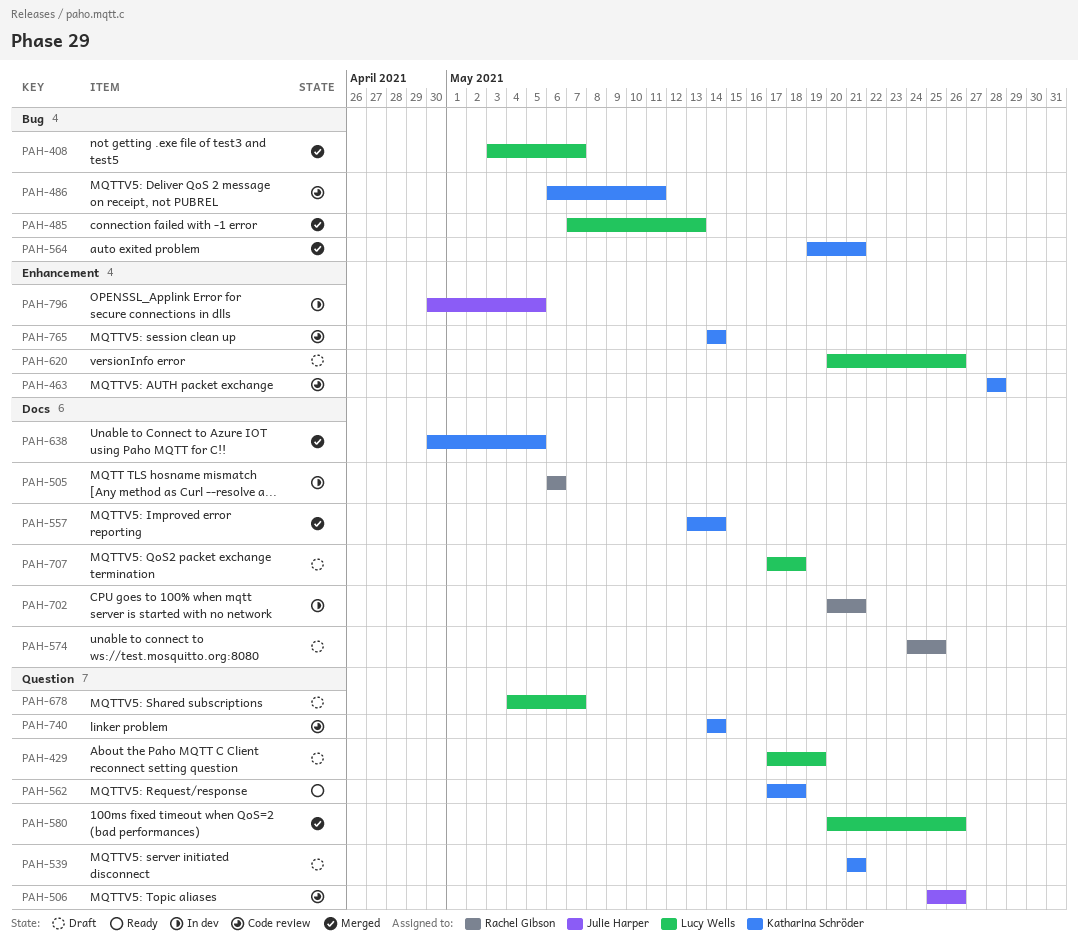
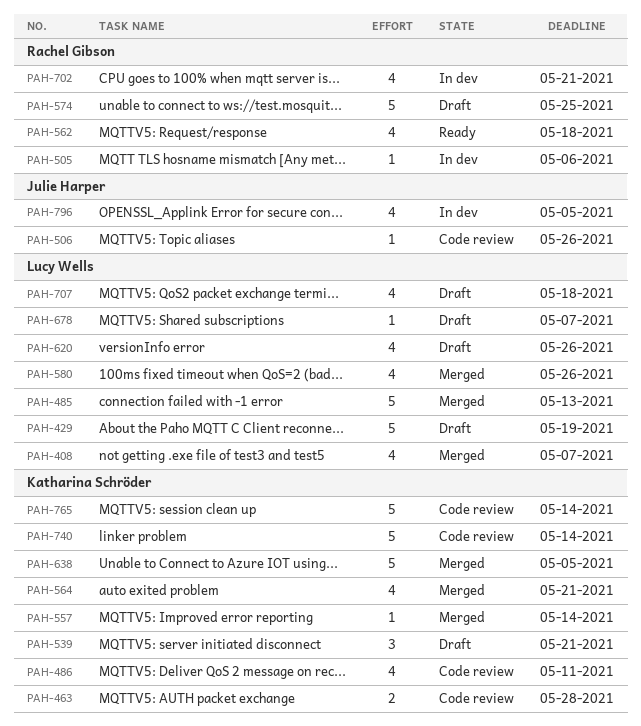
PAH-562, owner: Katharina Schröder -> Rachel Gibson

